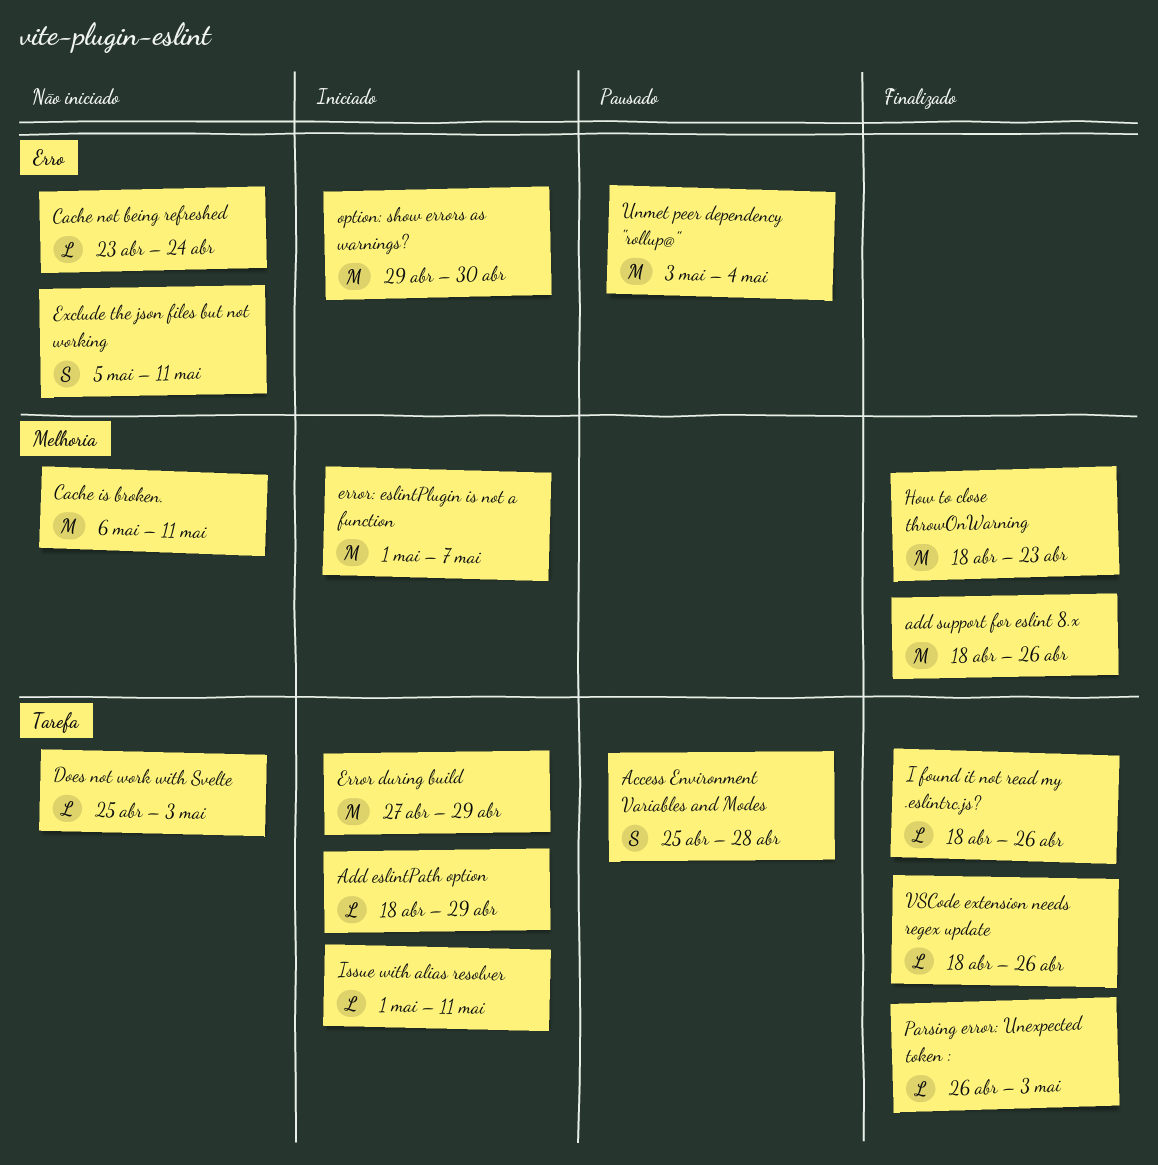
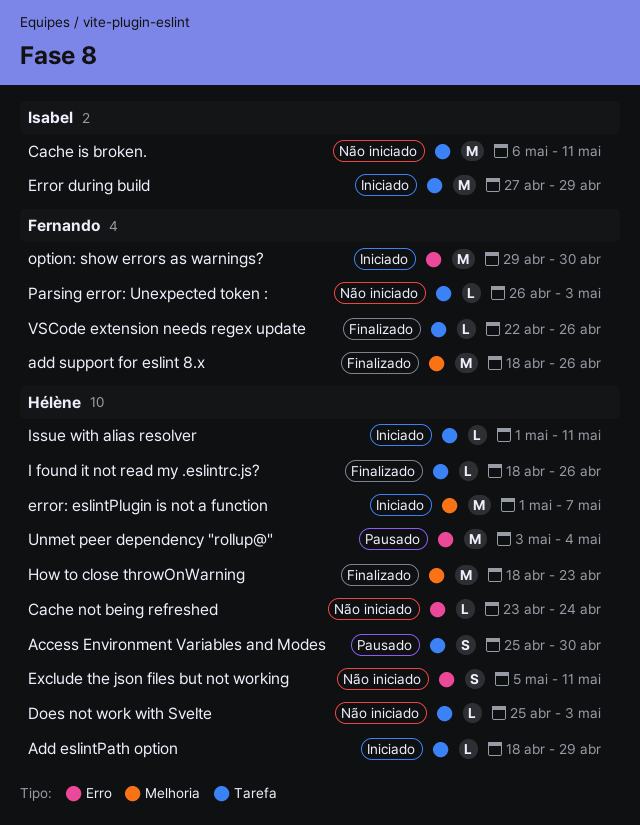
Access Environment Variables and Modes, due: Apr 28 -> Apr 30
Cache is broken., label: Melhoria -> Tarefa
Parsing error: Unexpected token :, status: Finalizado -> Não iniciado
VSCode extension needs regex update, start: Apr 18 -> Apr 22

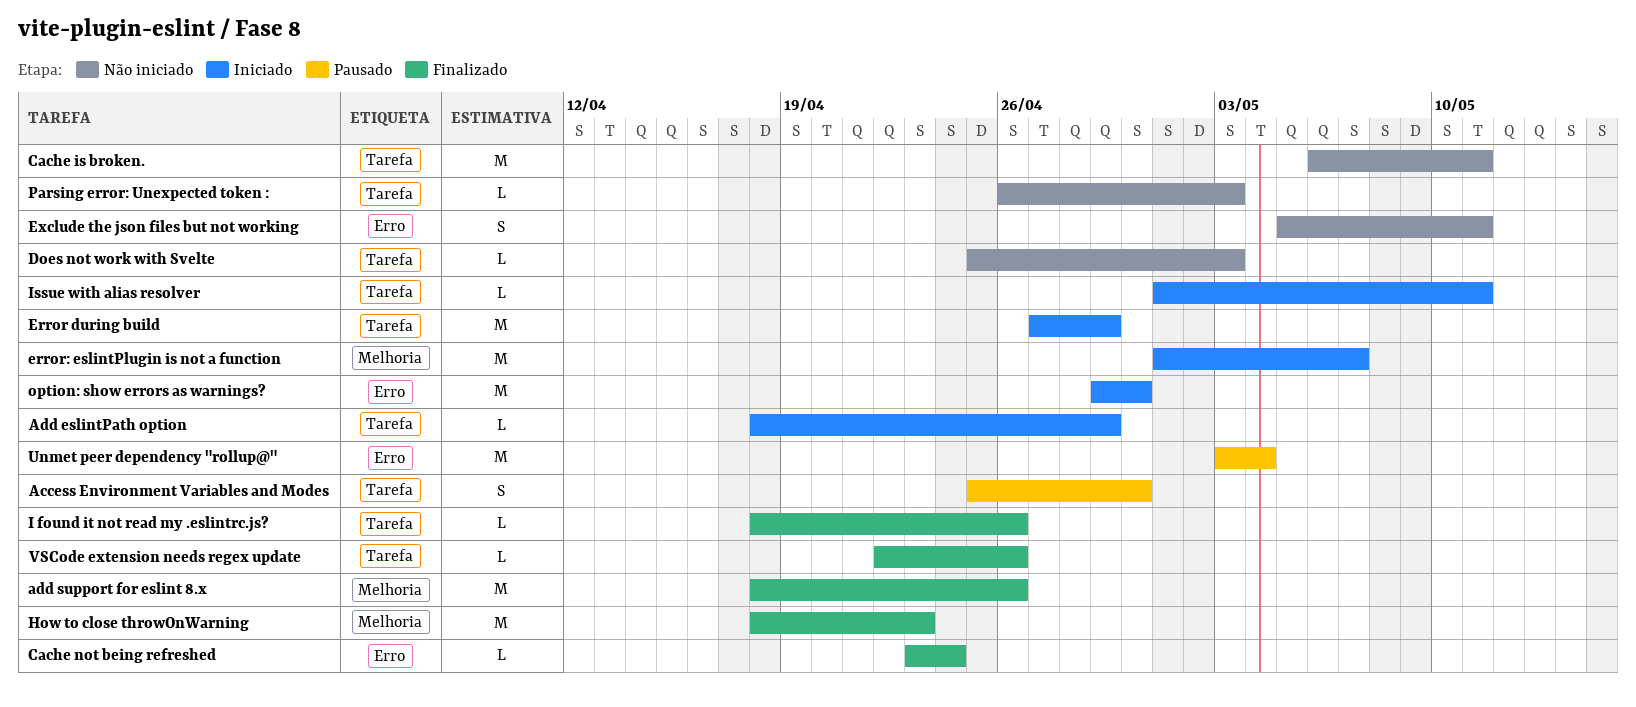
Cache not being refreshed, status: Não iniciado -> Finalizado

